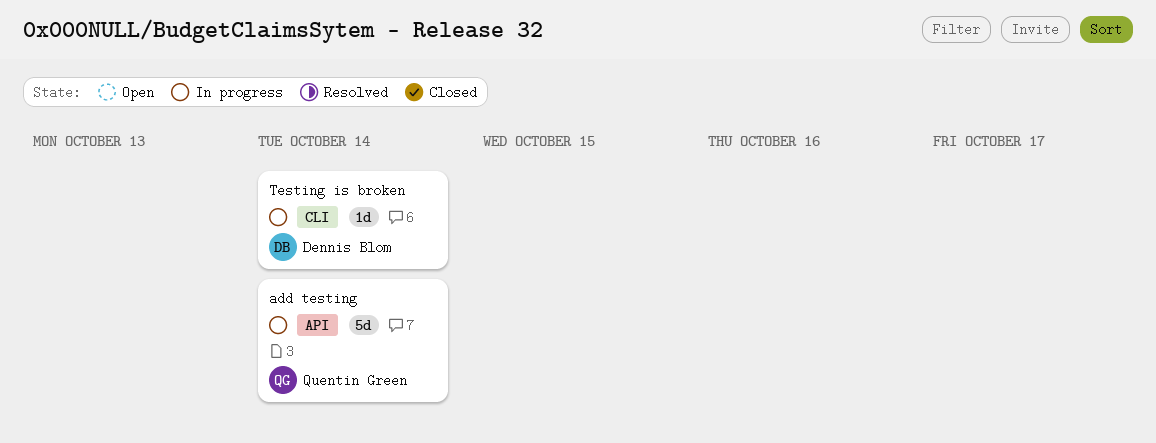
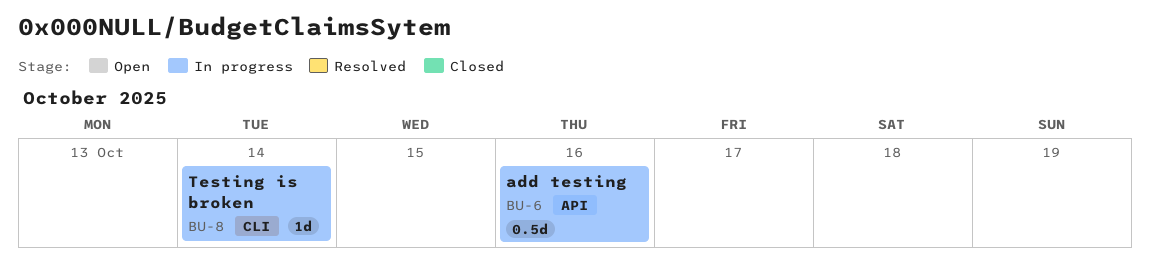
add testing, estimate: 5d -> 0.5d
add testing, due: Oct 14 -> Oct 16

